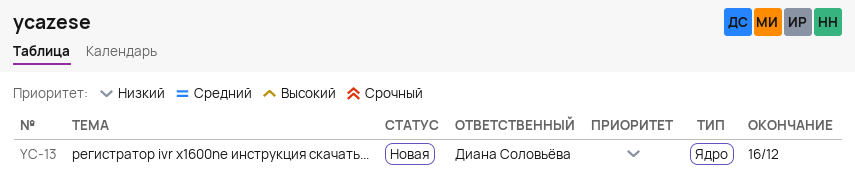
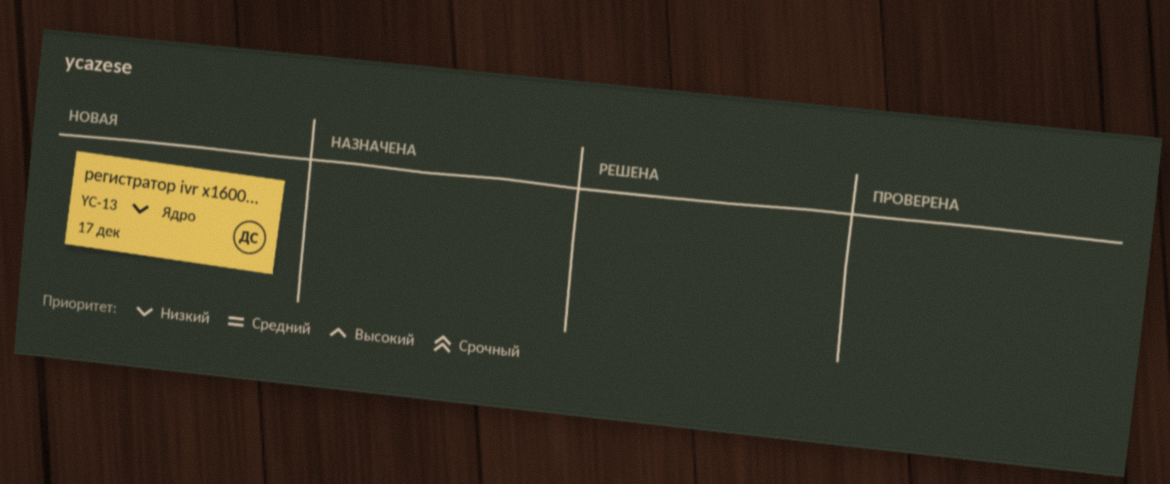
YC-13, due: Dec 16 -> Dec 17

